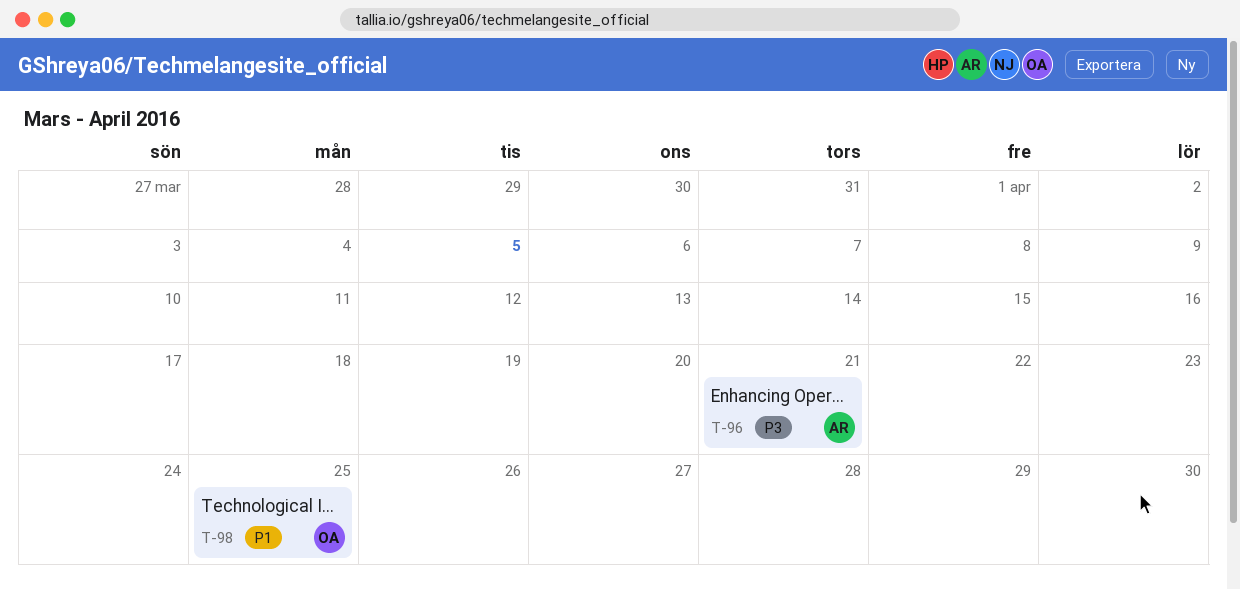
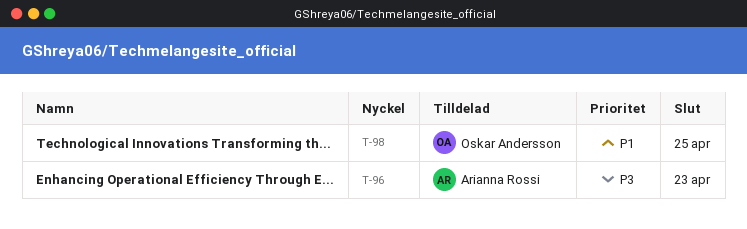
T-96, due: Apr 21 -> Apr 23

